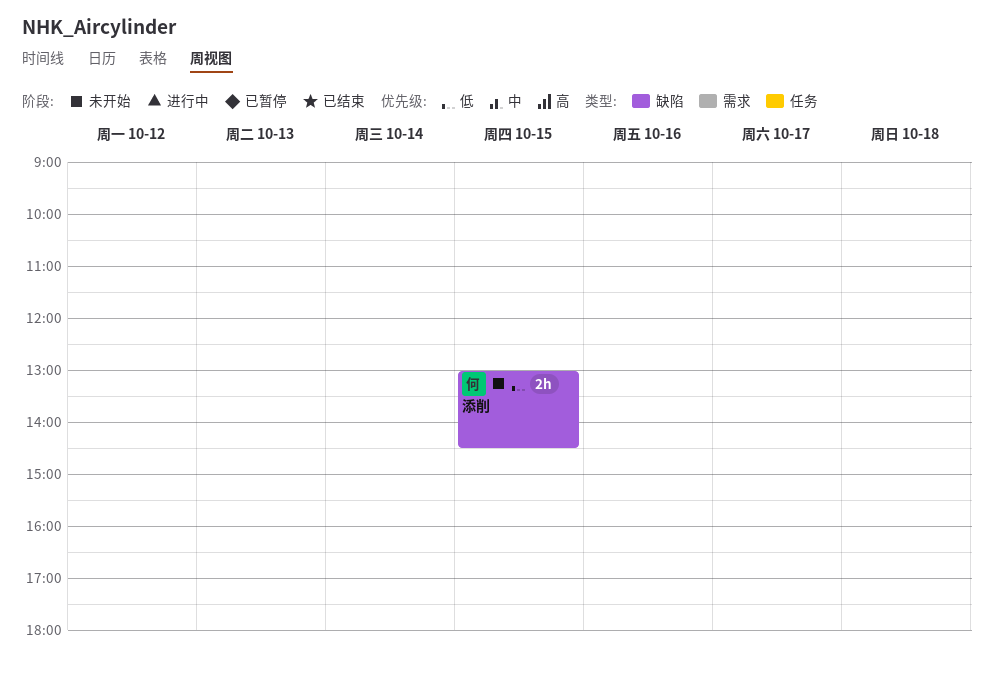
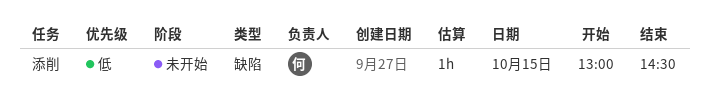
添削, estimate: 2h -> 1h

